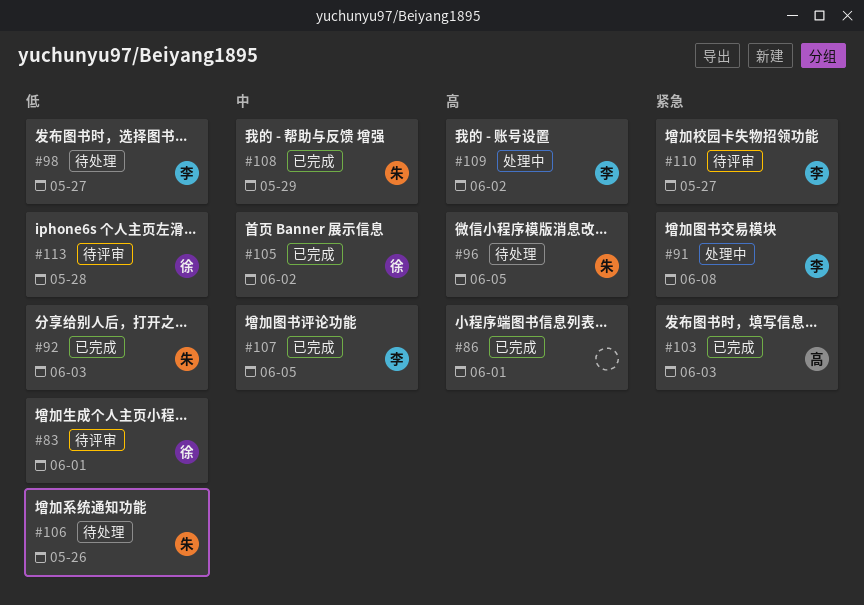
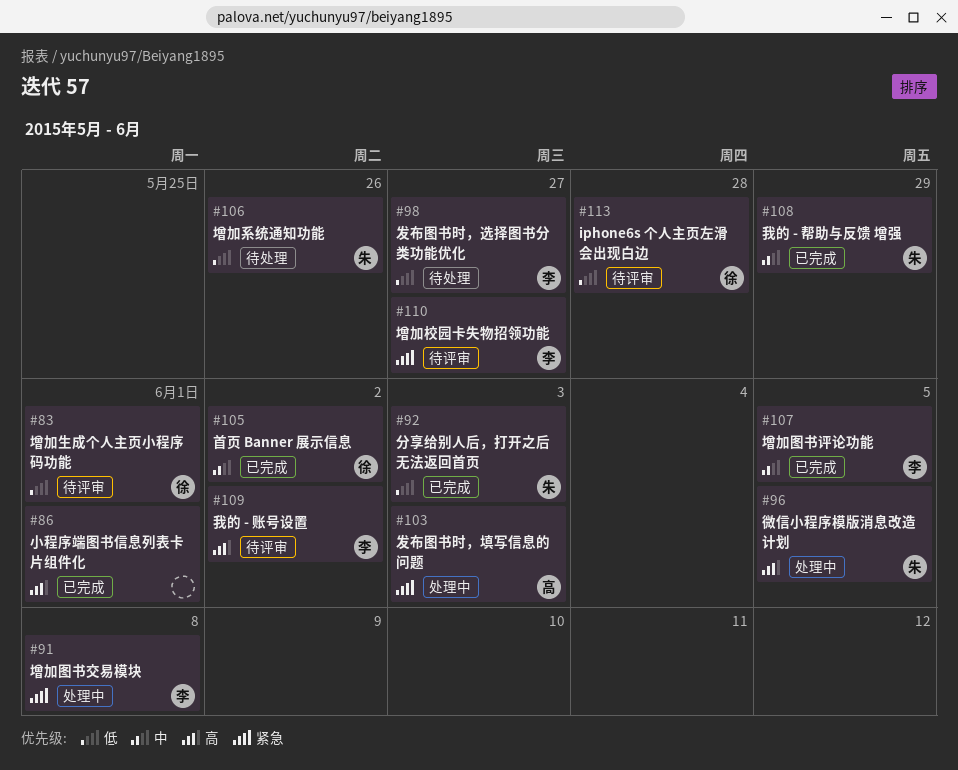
#96, status: 待处理 -> 处理中
#103, status: 已完成 -> 处理中
#109, status: 处理中 -> 待评审

